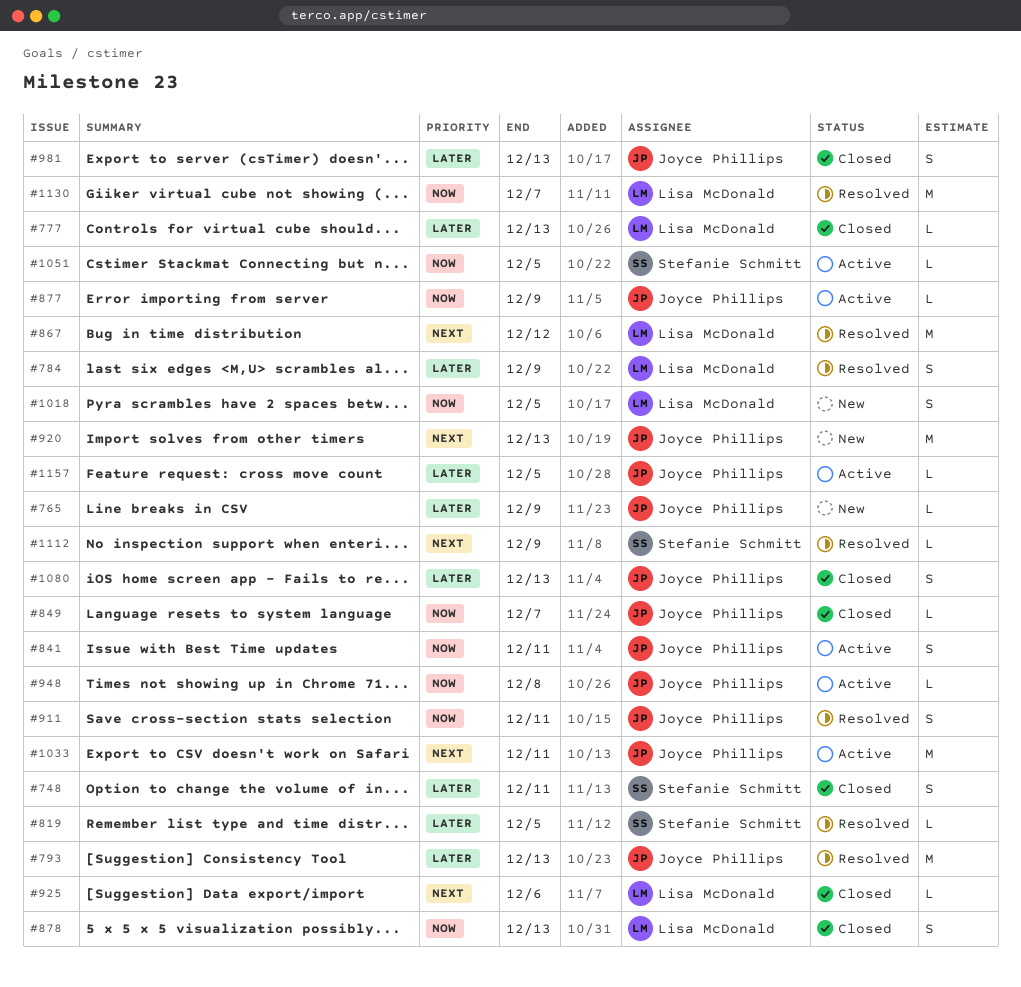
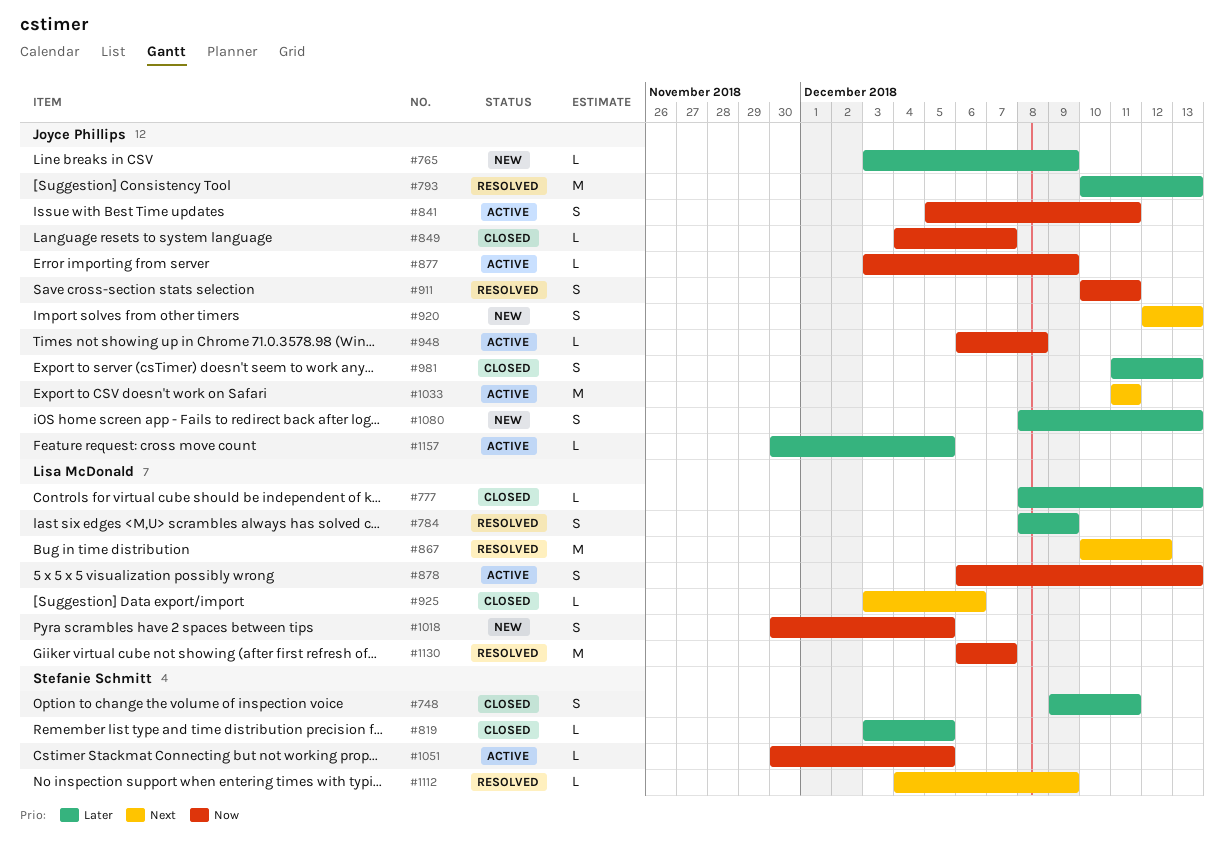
#819, status: Resolved -> Closed
#878, status: Closed -> Active
#920, estimate: M -> S
#1080, status: Closed -> New

